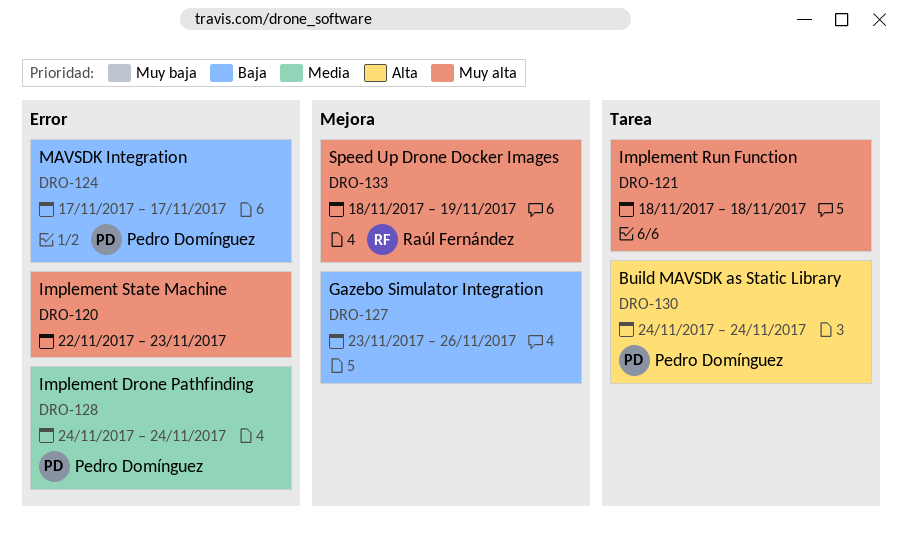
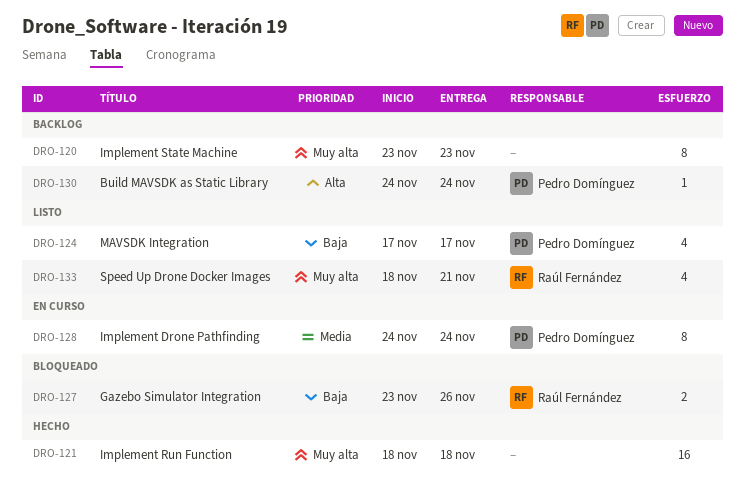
DRO-120, start: Nov 22 -> Nov 23
DRO-127, owner: none -> Raúl Fernández
DRO-133, due: Nov 19 -> Nov 21

